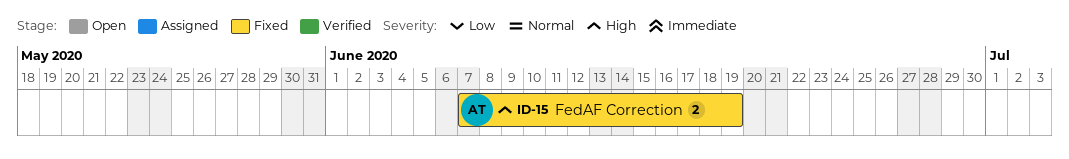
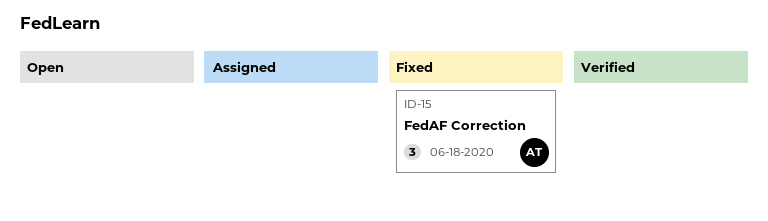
ID-15, estimate: 2 -> 3
ID-15, due: Jun 19 -> Jun 18

